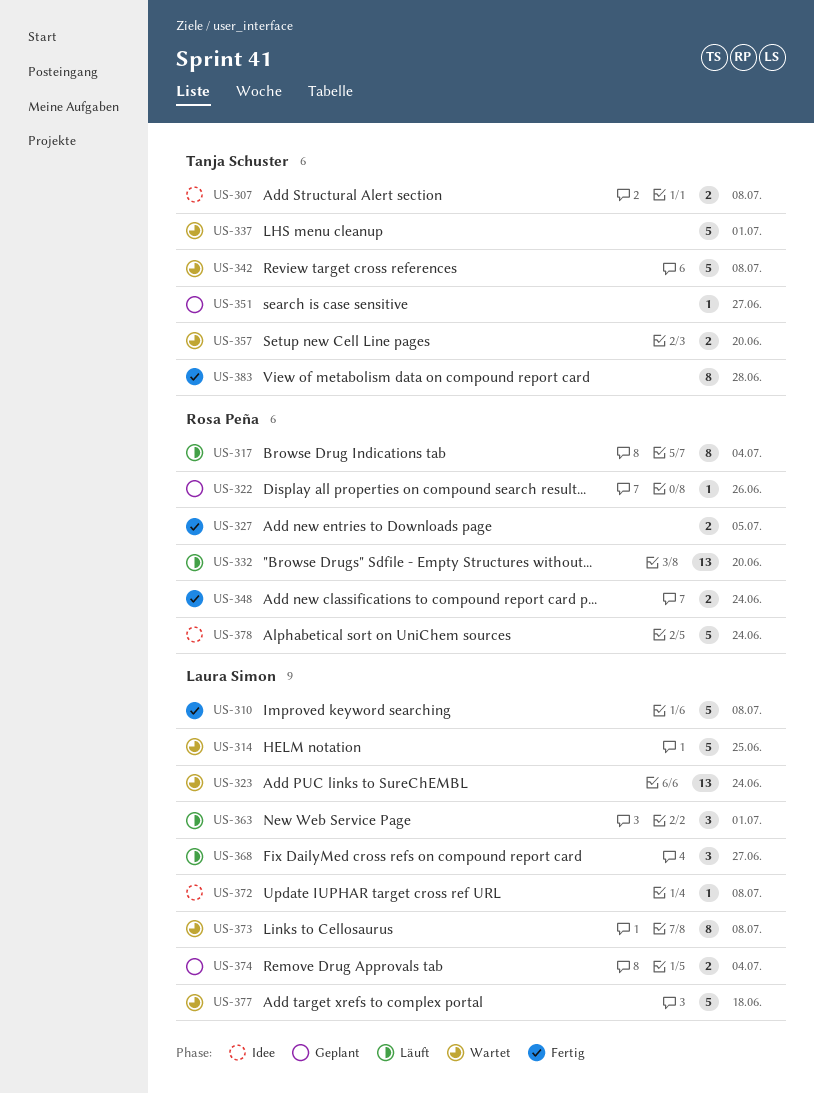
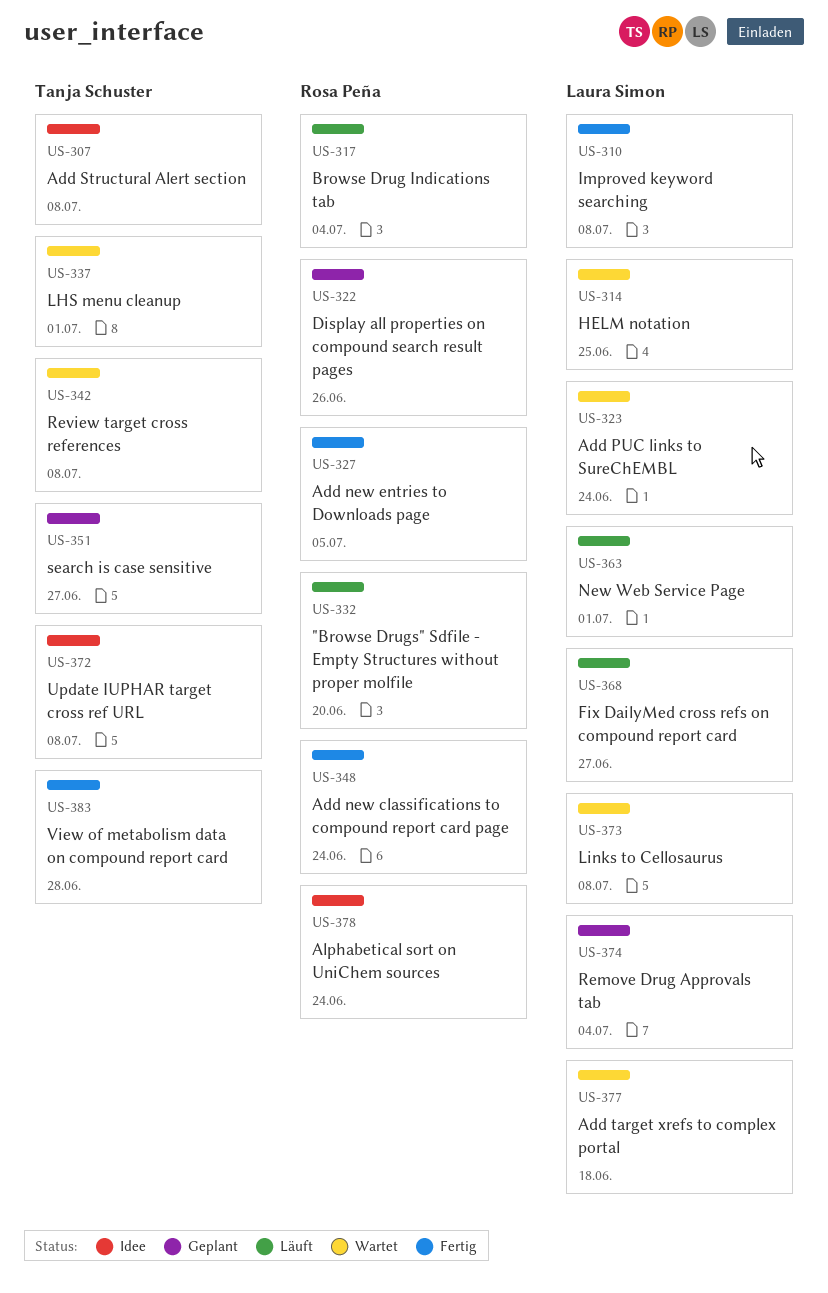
US-357: present -> none
US-372, owner: Laura Simon -> Tanja Schuster

